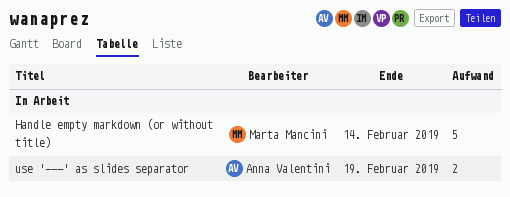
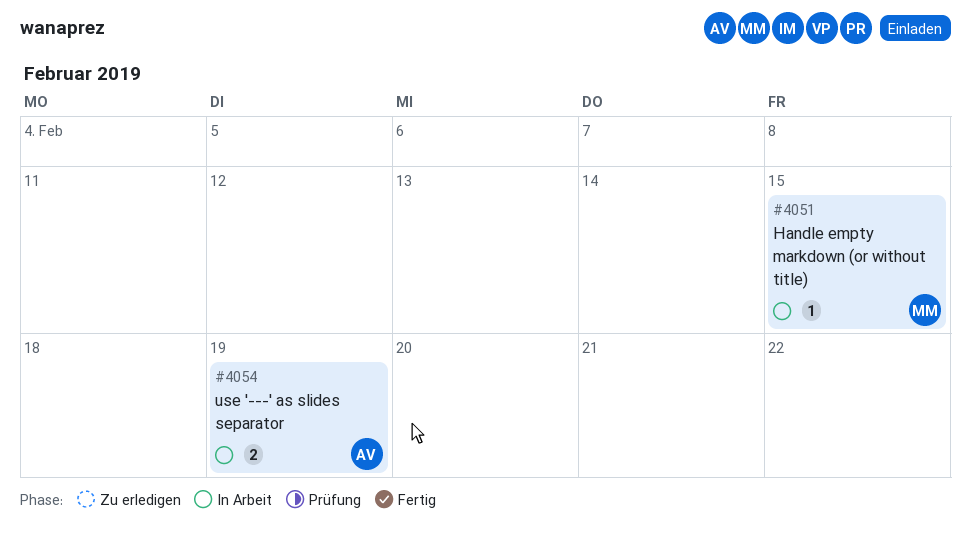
Handle empty markdown (or without title), estimate: 5 -> 1
Handle empty markdown (or without title), due: Feb 14 -> Feb 15

